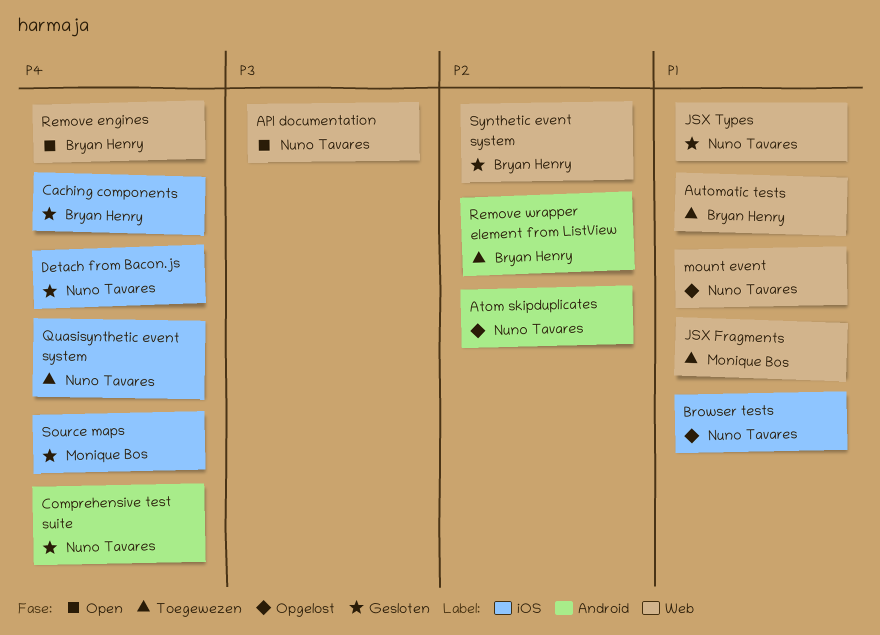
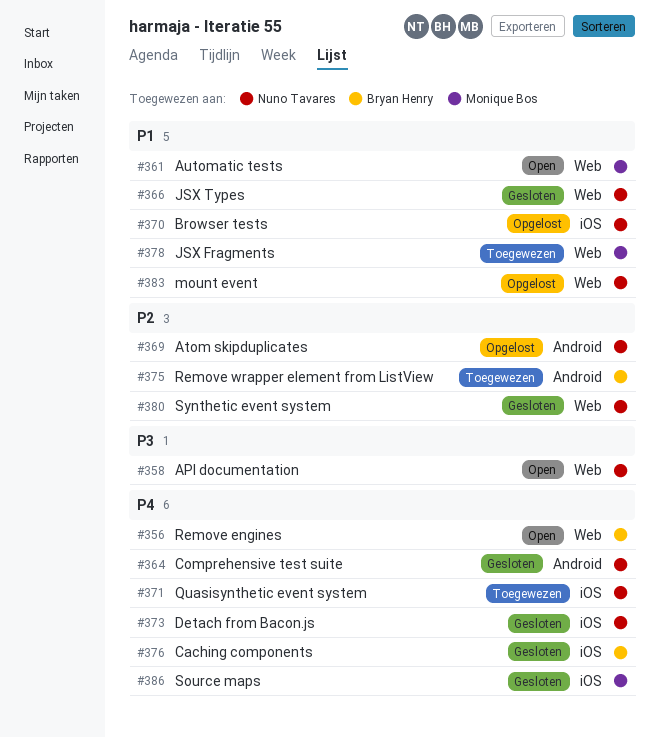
Automatic tests, status: Toegewezen -> Open
Automatic tests, owner: Bryan Henry -> Monique Bos
Synthetic event system, owner: Bryan Henry -> Nuno Tavares

